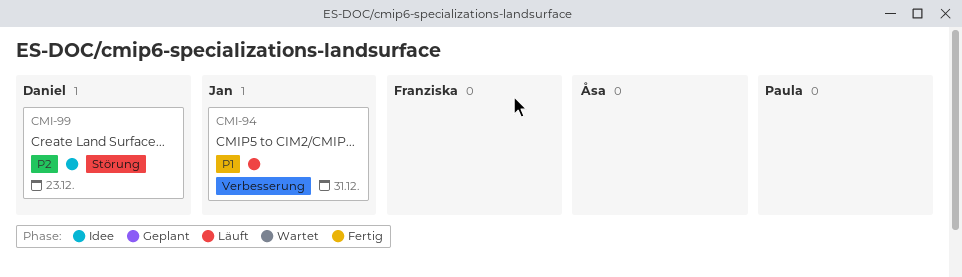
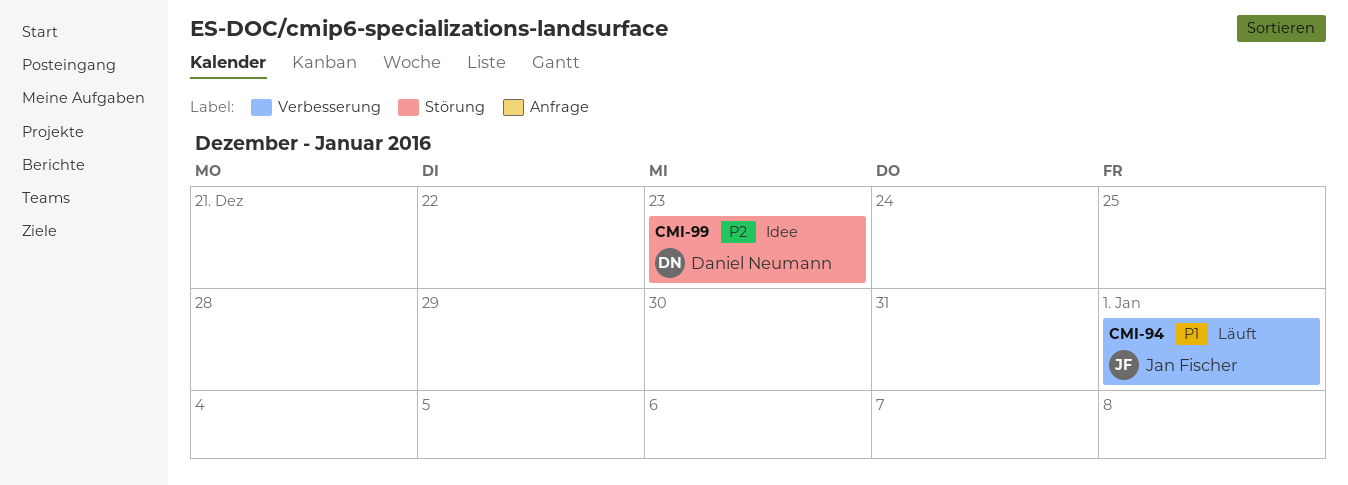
CMI-94, due: Dec 31 -> Jan 1

